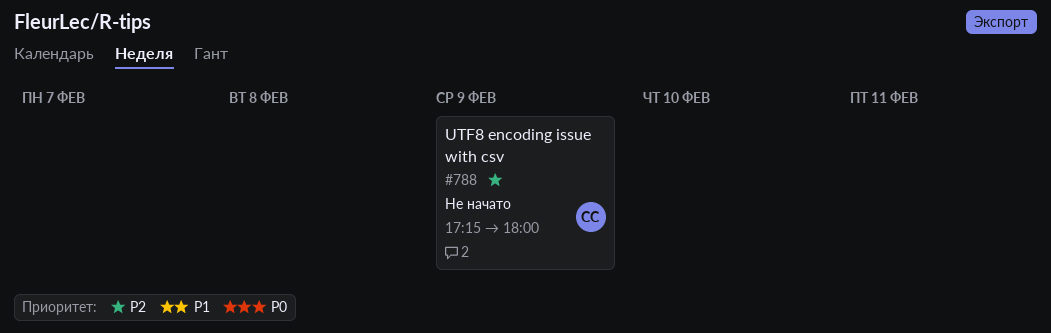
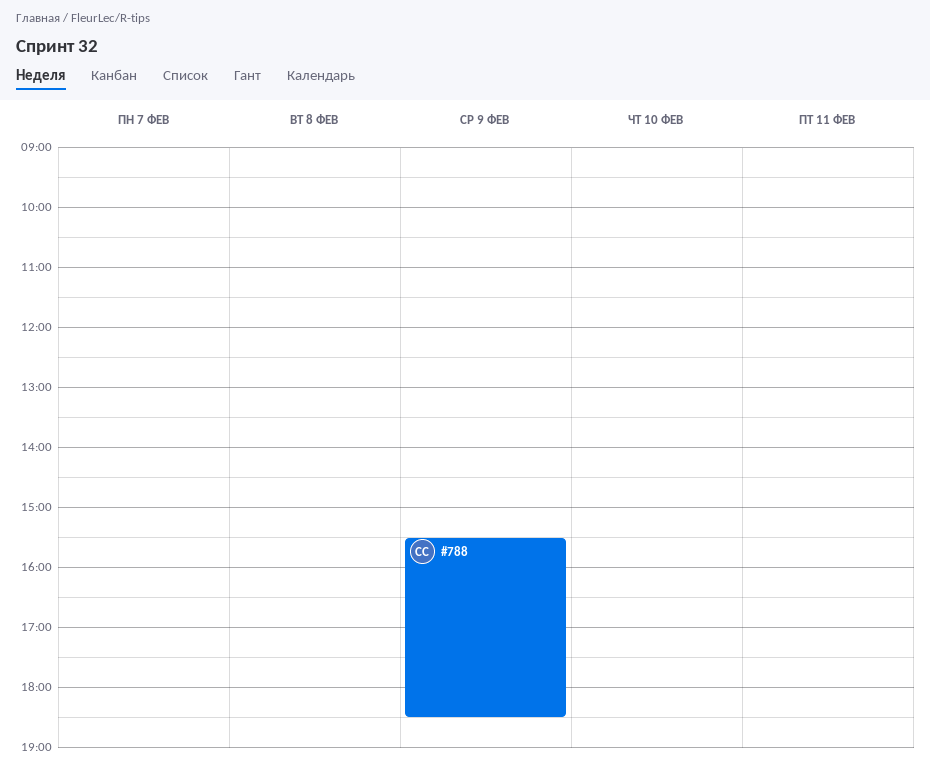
#788, begins: 17:15 -> 15:30
#788, ends: 18:00 -> 18:30

